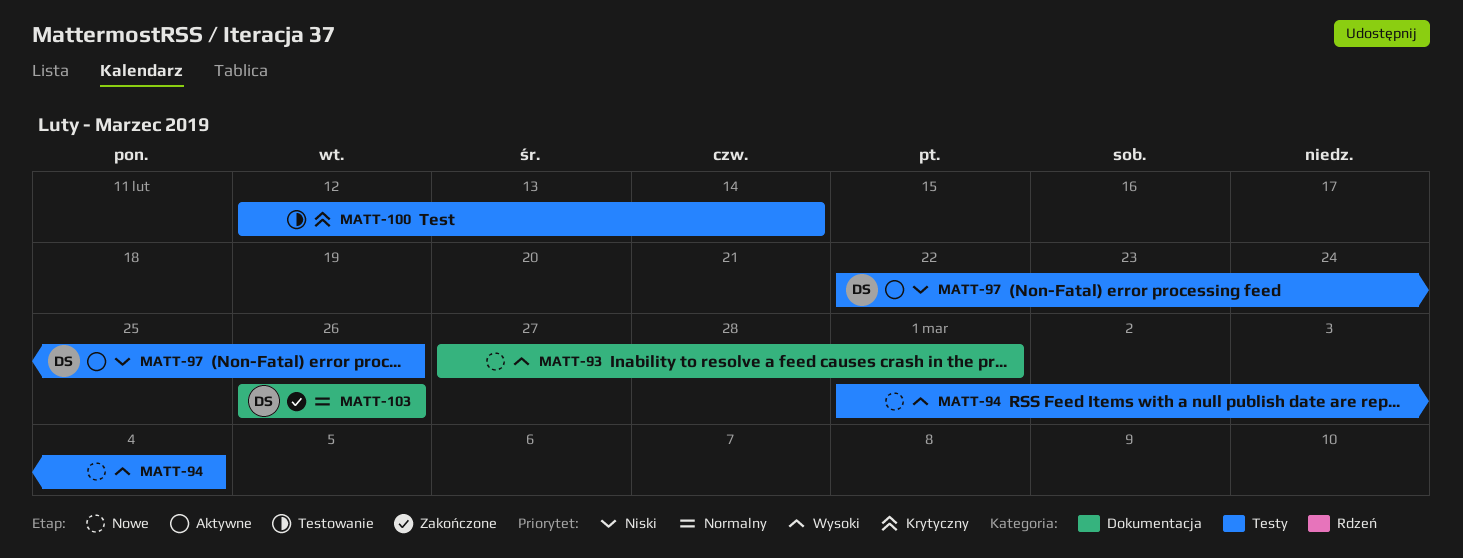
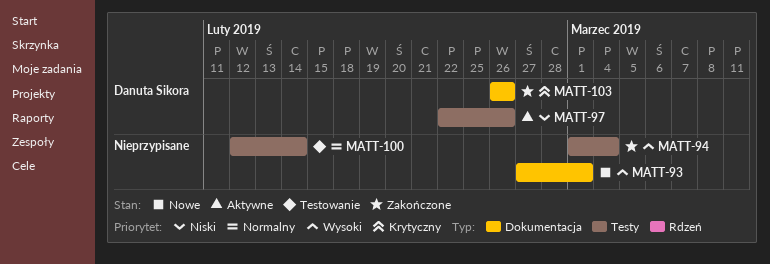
MATT-94, status: Nowe -> Zakończone
MATT-100, priority: Krytyczny -> Normalny
MATT-103, priority: Normalny -> Krytyczny

